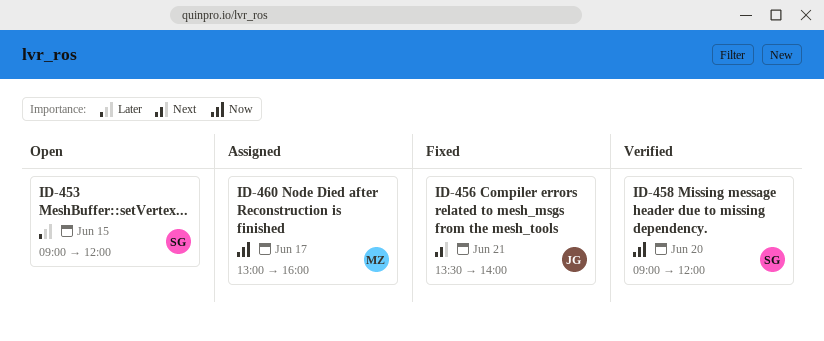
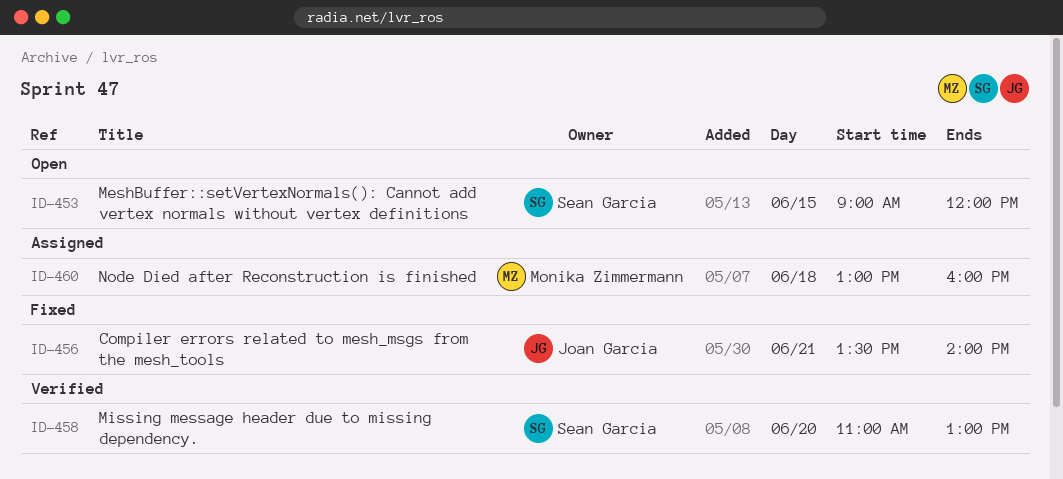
ID-458, begins: 09:00 -> 11:00
ID-458, ends: 12:00 -> 13:00
ID-460, day: Jun 17 -> Jun 18

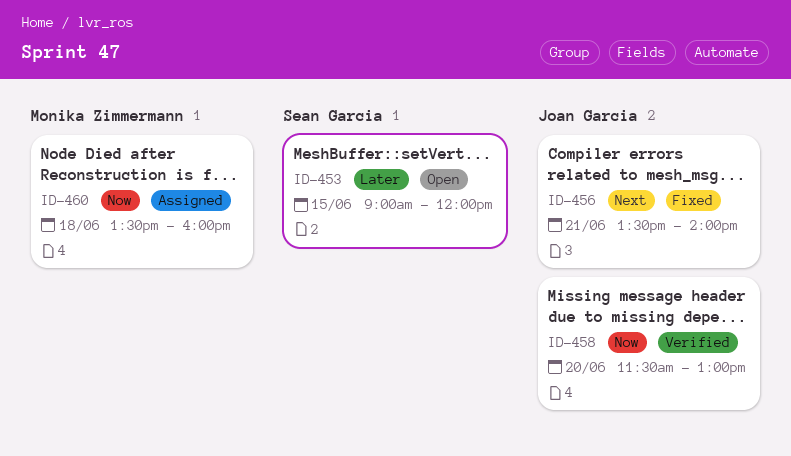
ID-458, owner: Sean Garcia -> Joan Garcia
ID-458, begins: 11:00 -> 11:30
ID-460, begins: 13:00 -> 13:30

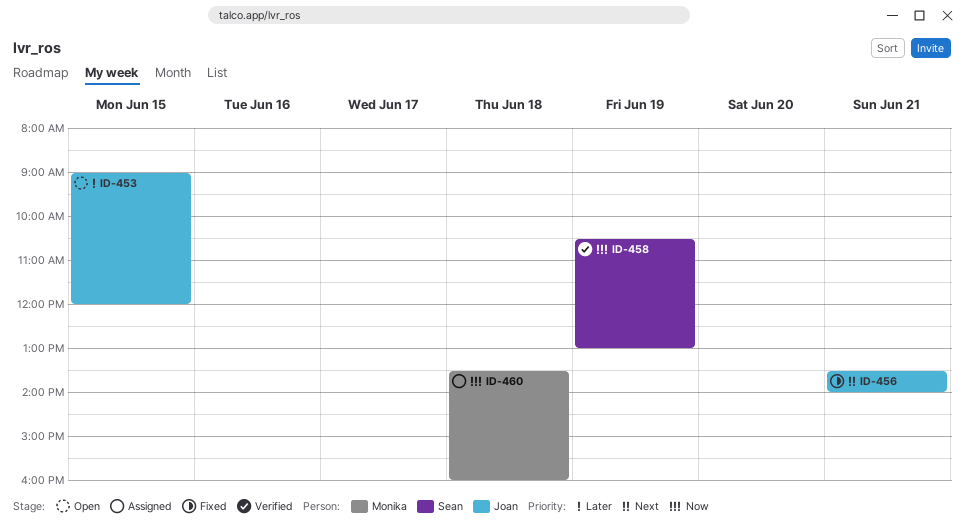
ID-453, owner: Sean Garcia -> Joan Garcia
ID-458, owner: Joan Garcia -> Sean Garcia
ID-458, day: Jun 20 -> Jun 19
ID-458, begins: 11:30 -> 10:30

